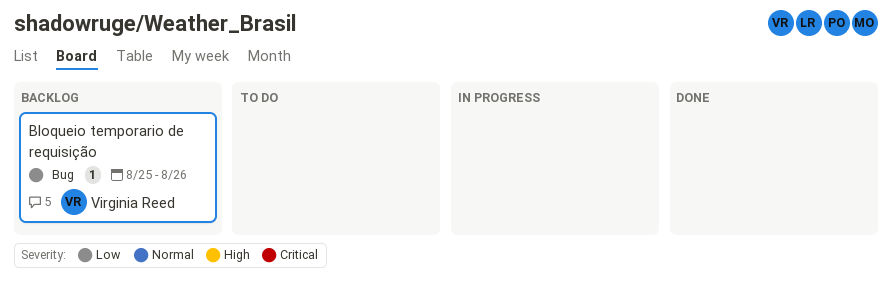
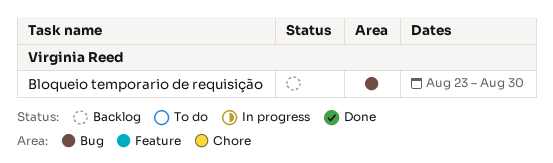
Bloqueio temporario de requisição, start: Aug 25 -> Aug 23
Bloqueio temporario de requisição, due: Aug 26 -> Aug 30

